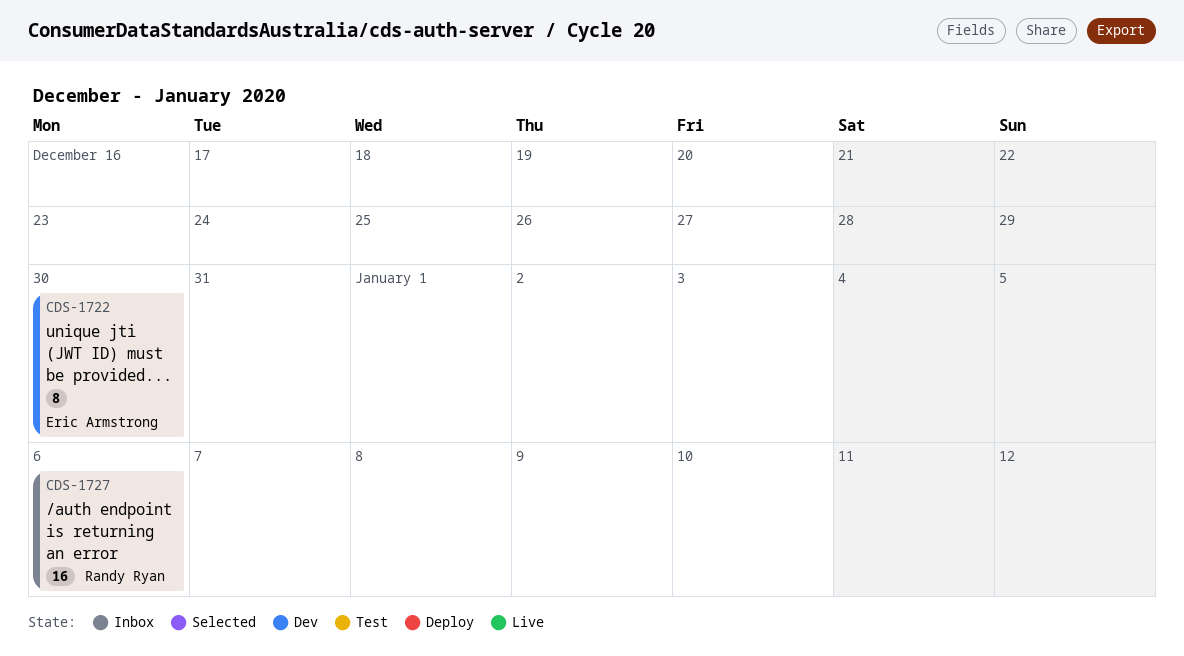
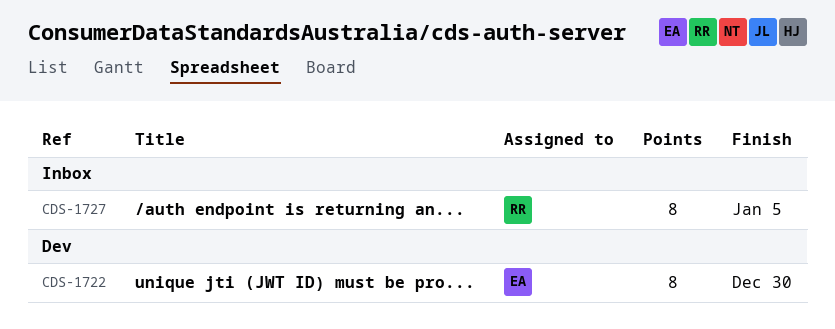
CDS-1727, estimate: 16 -> 8
CDS-1727, due: Jan 6 -> Jan 5

